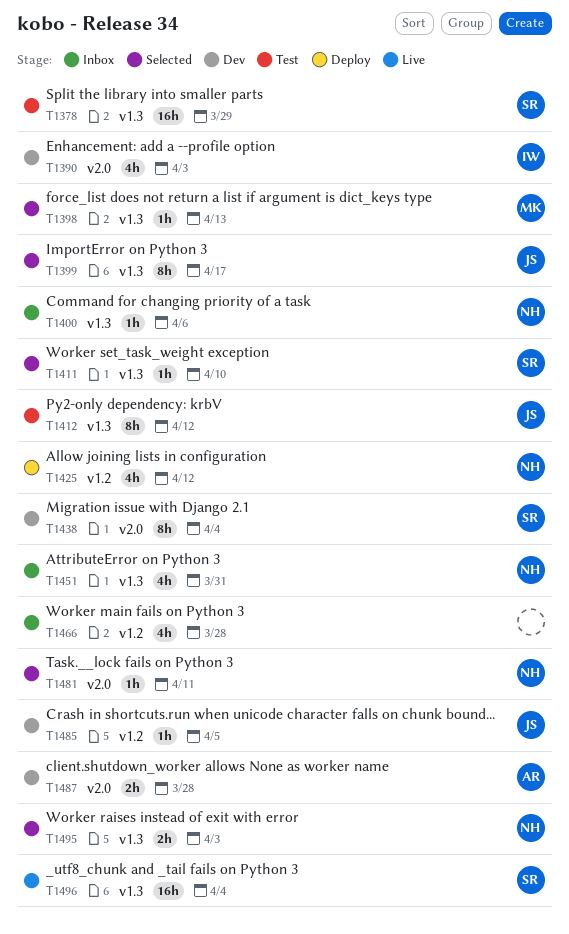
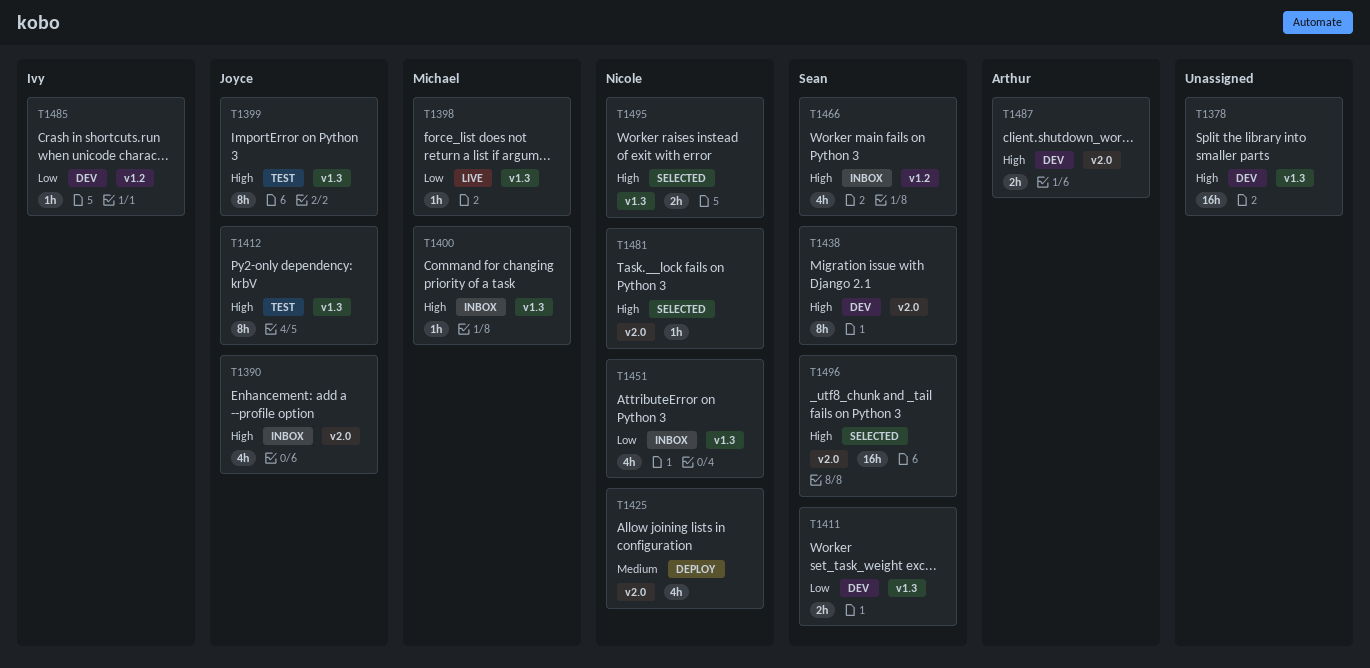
T1378, status: Test -> Dev
T1378, owner: Sean -> none
T1390, status: Dev -> Inbox
T1390, owner: Ivy -> Joyce
T1398, status: Selected -> Live
T1399, status: Selected -> Test
T1400, owner: Nicole -> Michael
T1411, status: Selected -> Dev
T1411, estimate: 1h -> 2h
T1425, label: v1.2 -> v2.0
T1466, owner: none -> Sean
T1485, owner: Joyce -> Ivy
T1496, status: Live -> Selected
T1496, label: v1.3 -> v2.0

